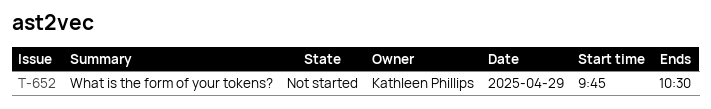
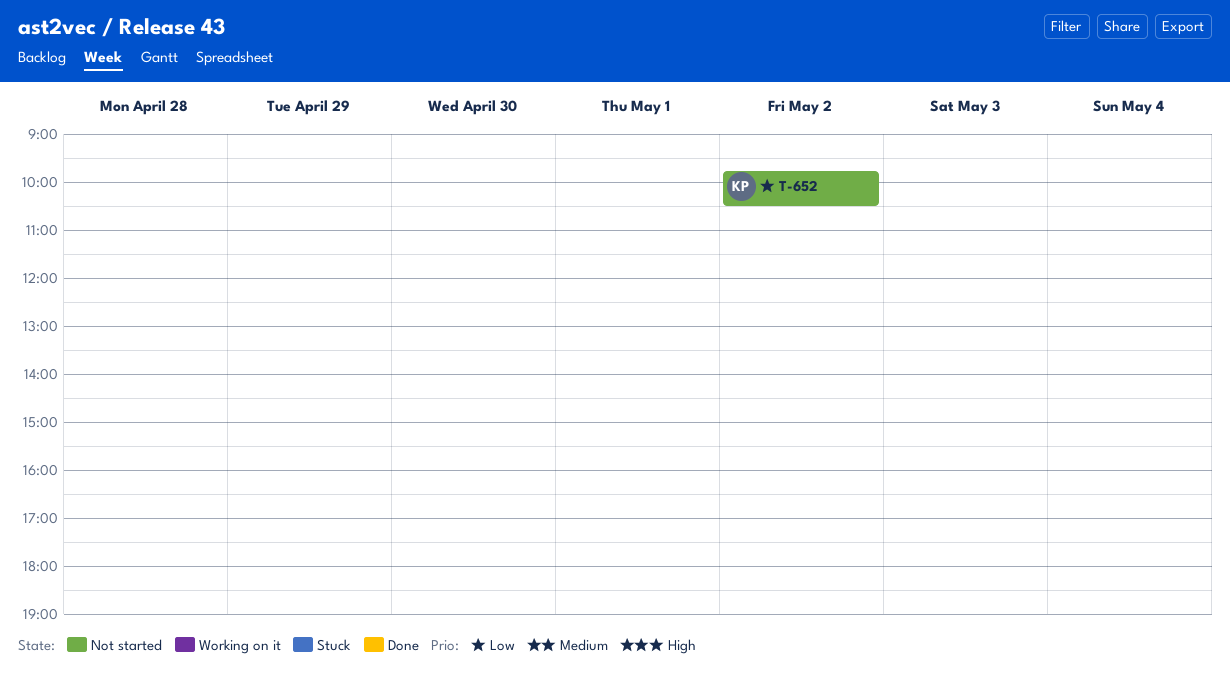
T-652, day: Apr 29 -> May 2

